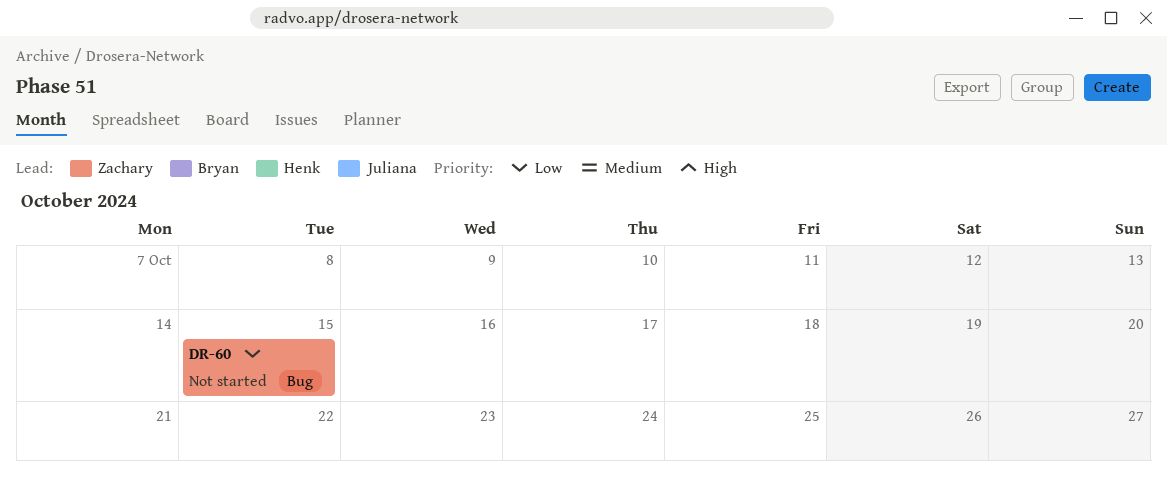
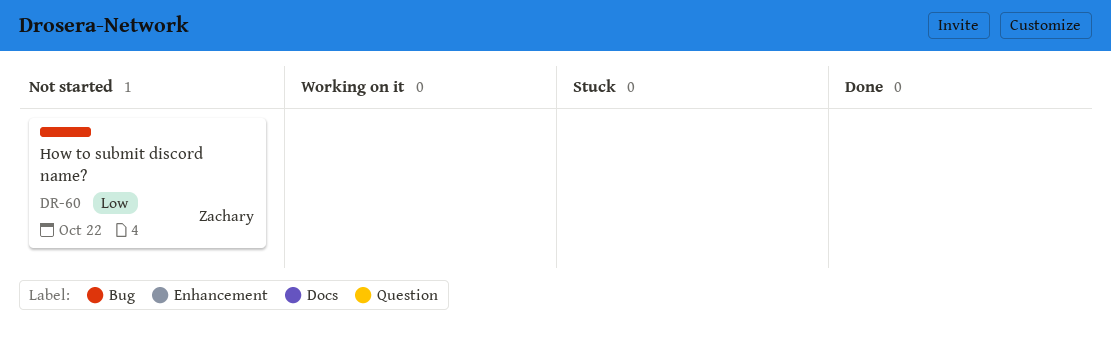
DR-60, due: Oct 15 -> Oct 22

